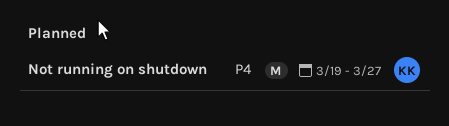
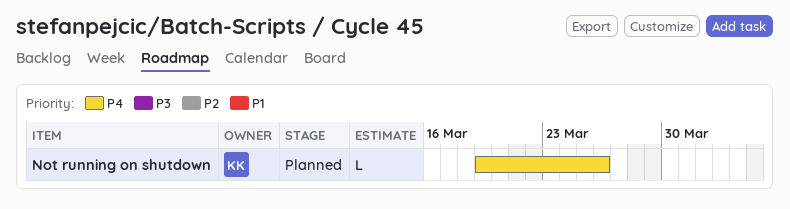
Not running on shutdown, estimate: M -> L
Not running on shutdown, due: Mar 27 -> Mar 26

